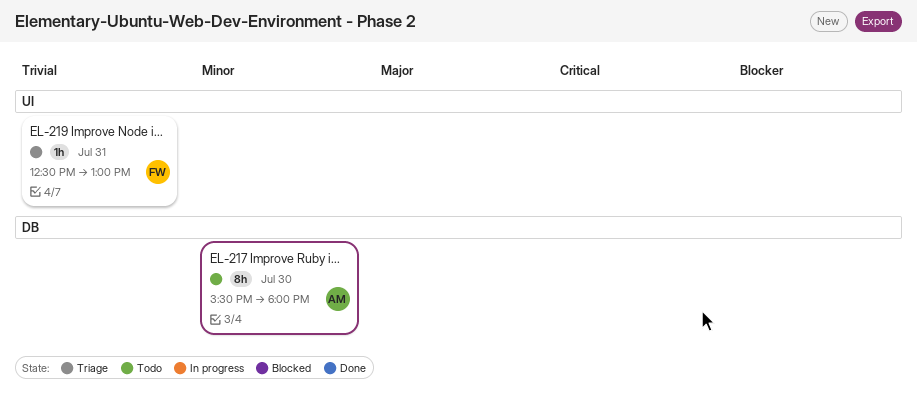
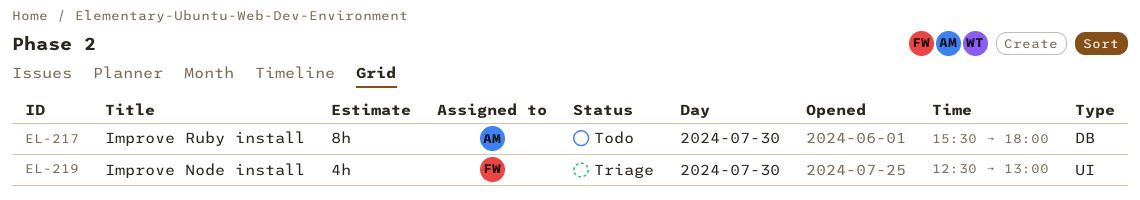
EL-219, estimate: 1h -> 4h
EL-219, day: Jul 31 -> Jul 30

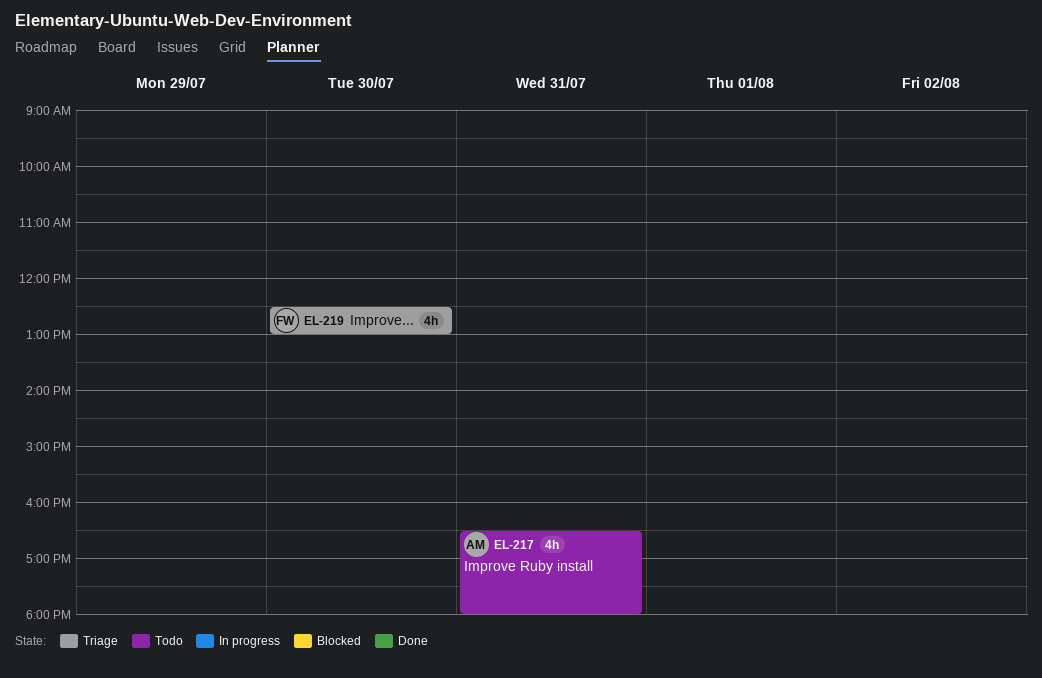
EL-217, estimate: 8h -> 4h
EL-217, day: Jul 30 -> Jul 31
EL-217, begins: 15:30 -> 16:30

